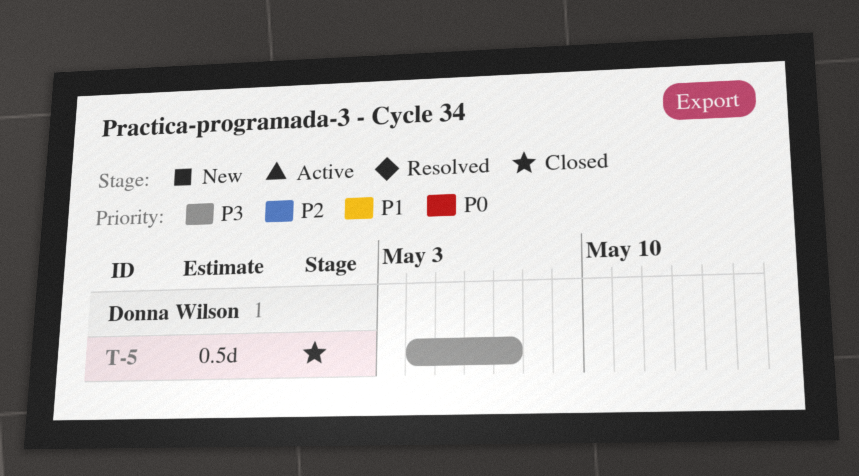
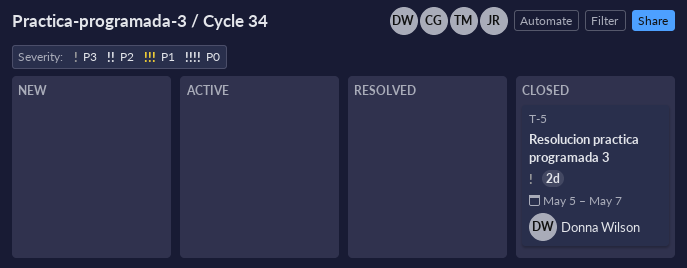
T-5, estimate: 0.5d -> 2d
T-5, start: May 4 -> May 5

